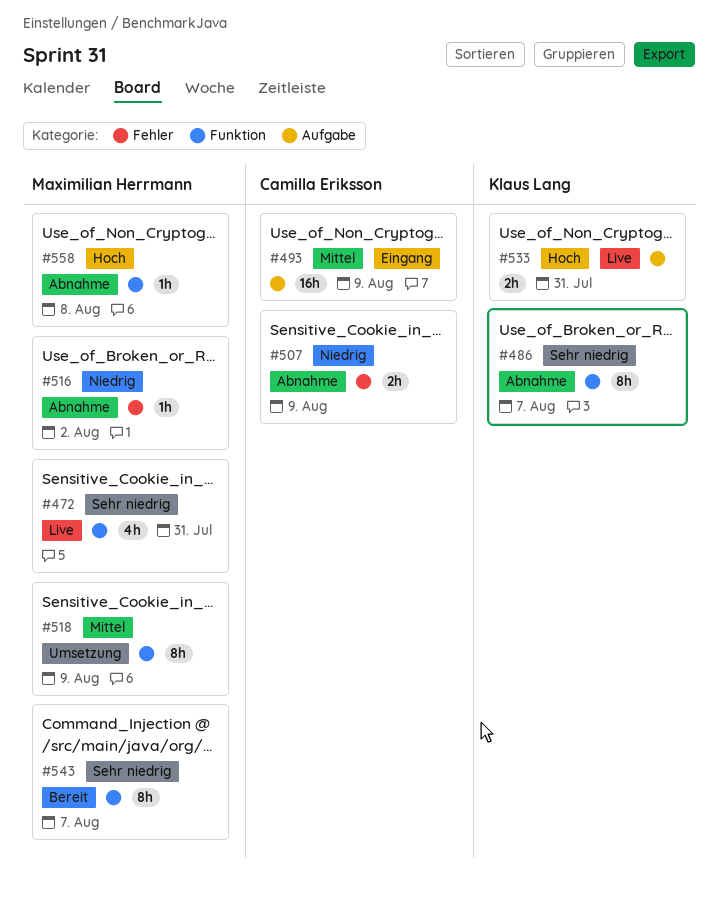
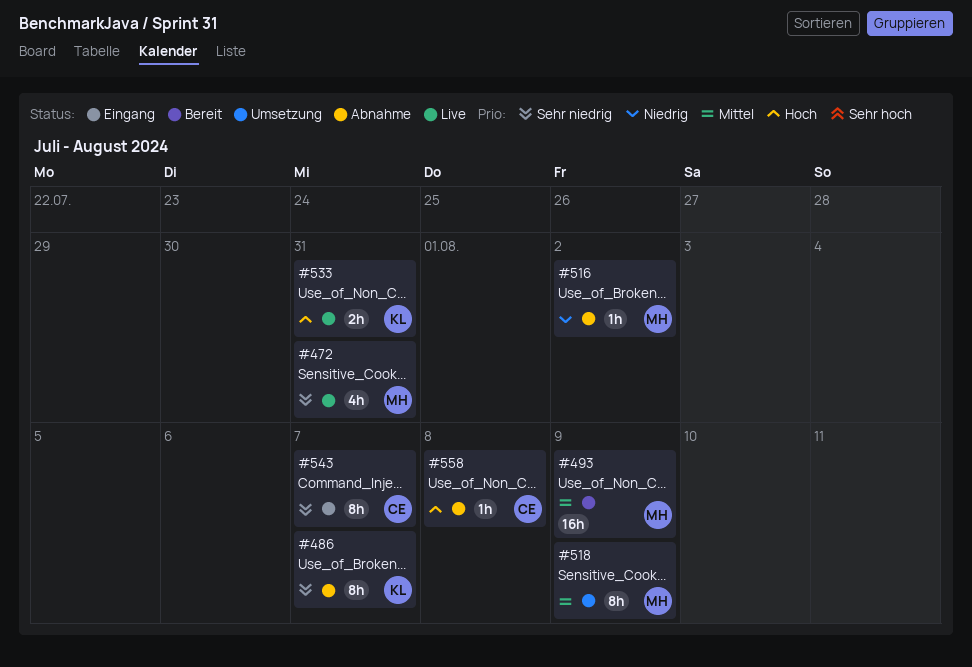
#493, status: Eingang -> Bereit
#493, owner: Camilla Eriksson -> Maximilian Herrmann
#507: present -> none
#543, status: Bereit -> Eingang
#543, owner: Maximilian Herrmann -> Camilla Eriksson
#558, owner: Maximilian Herrmann -> Camilla Eriksson

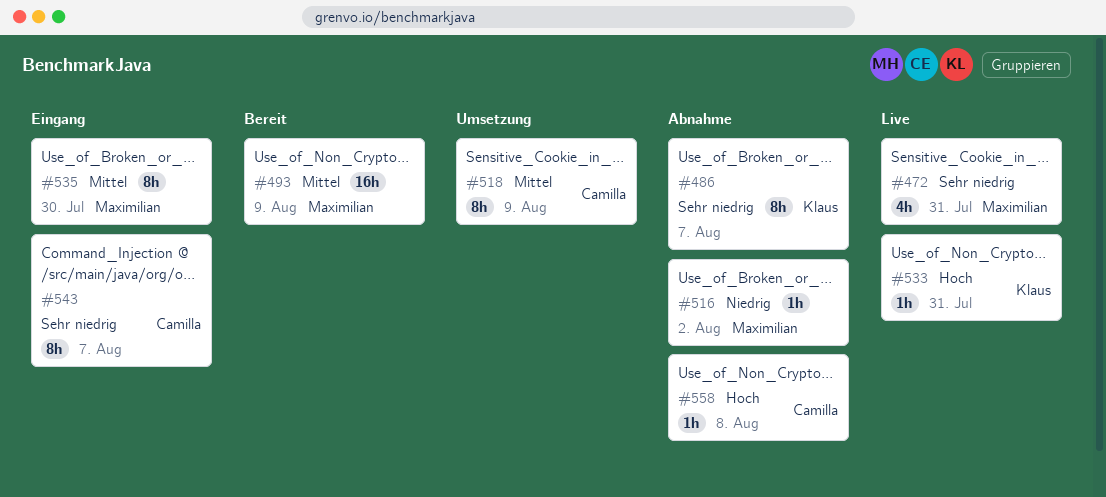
#518, owner: Maximilian -> Camilla
#533, estimate: 2h -> 1h
#535: none -> present

